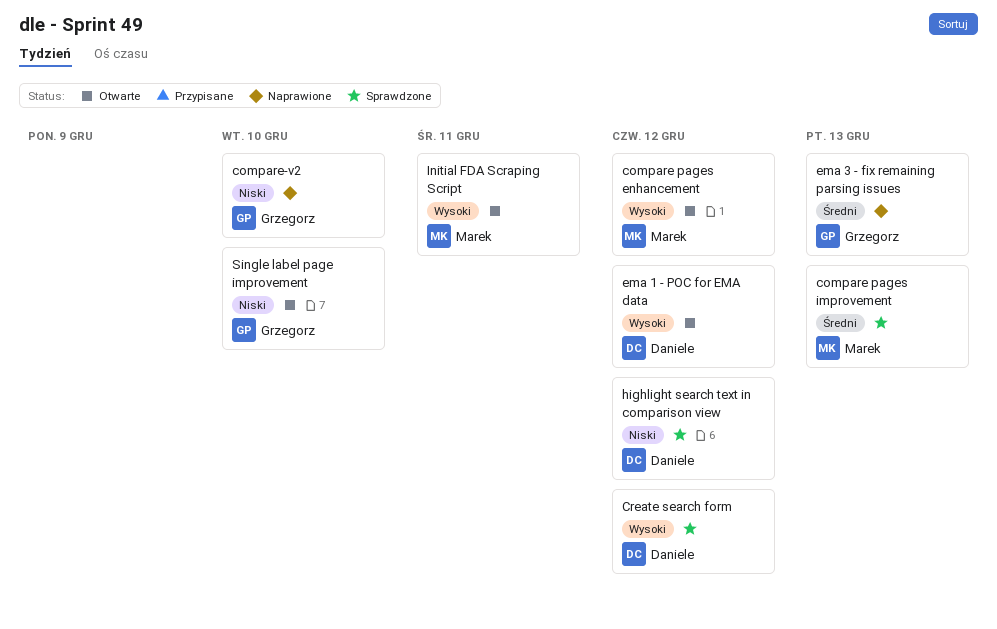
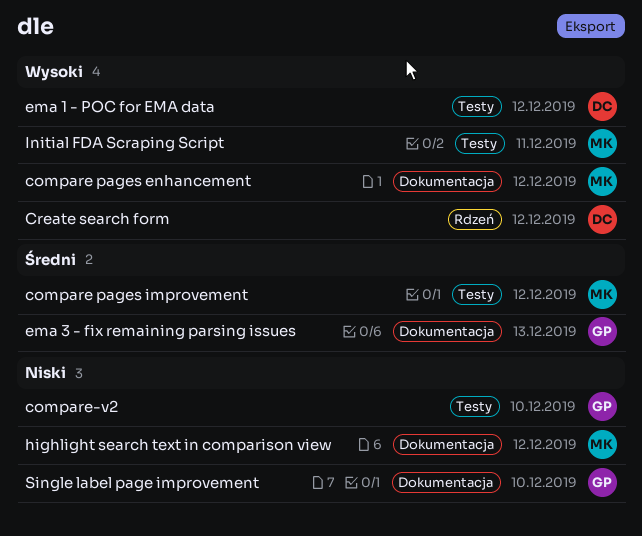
compare pages improvement, due: Dec 13 -> Dec 12
highlight search text in comparison view, owner: Daniele -> Marek

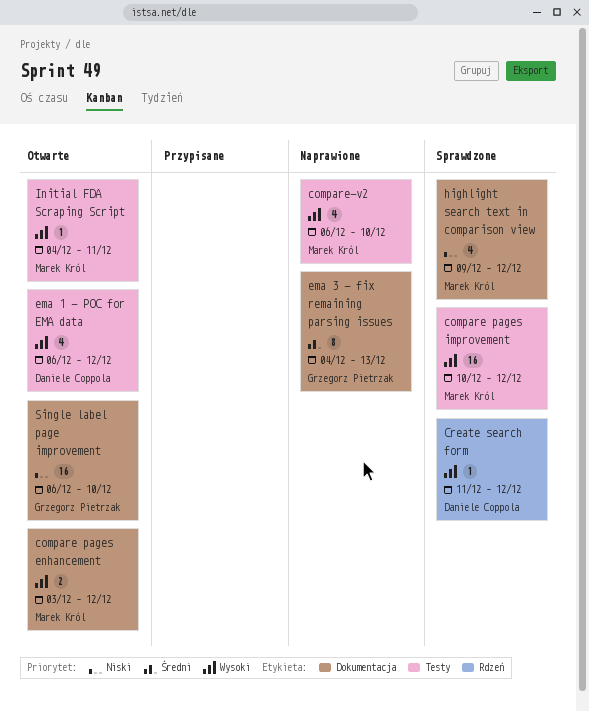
compare pages improvement, priority: Średni -> Wysoki
compare-v2, owner: Grzegorz Pietrzak -> Marek Król
compare-v2, priority: Niski -> Wysoki

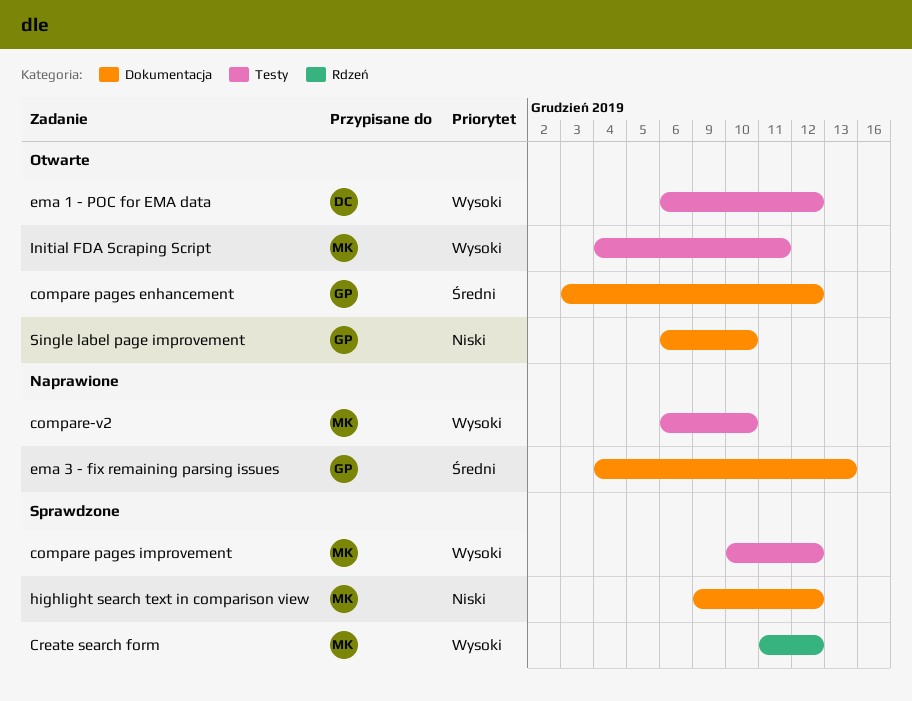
compare pages enhancement, owner: Marek Król -> Grzegorz Pietrzak
compare pages enhancement, priority: Wysoki -> Średni
Create search form, owner: Daniele Coppola -> Marek Król

